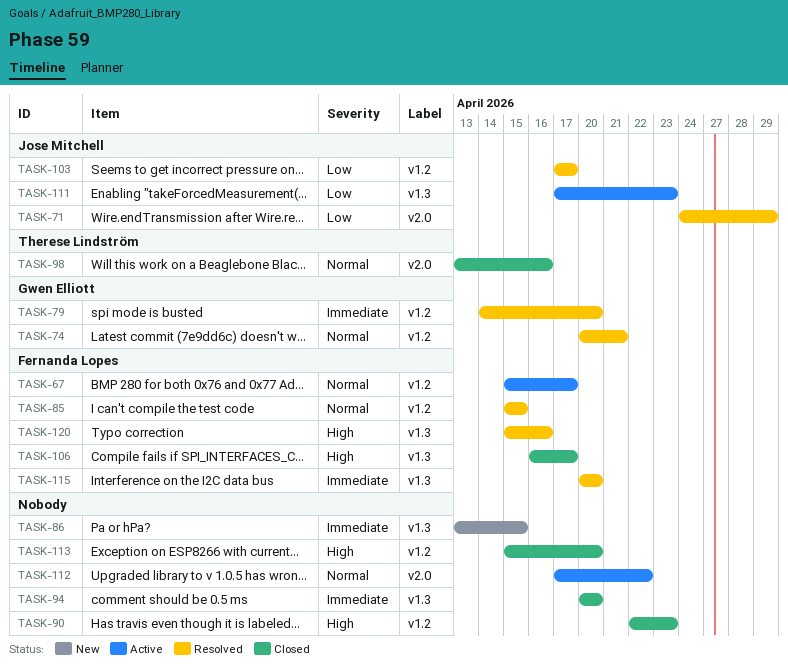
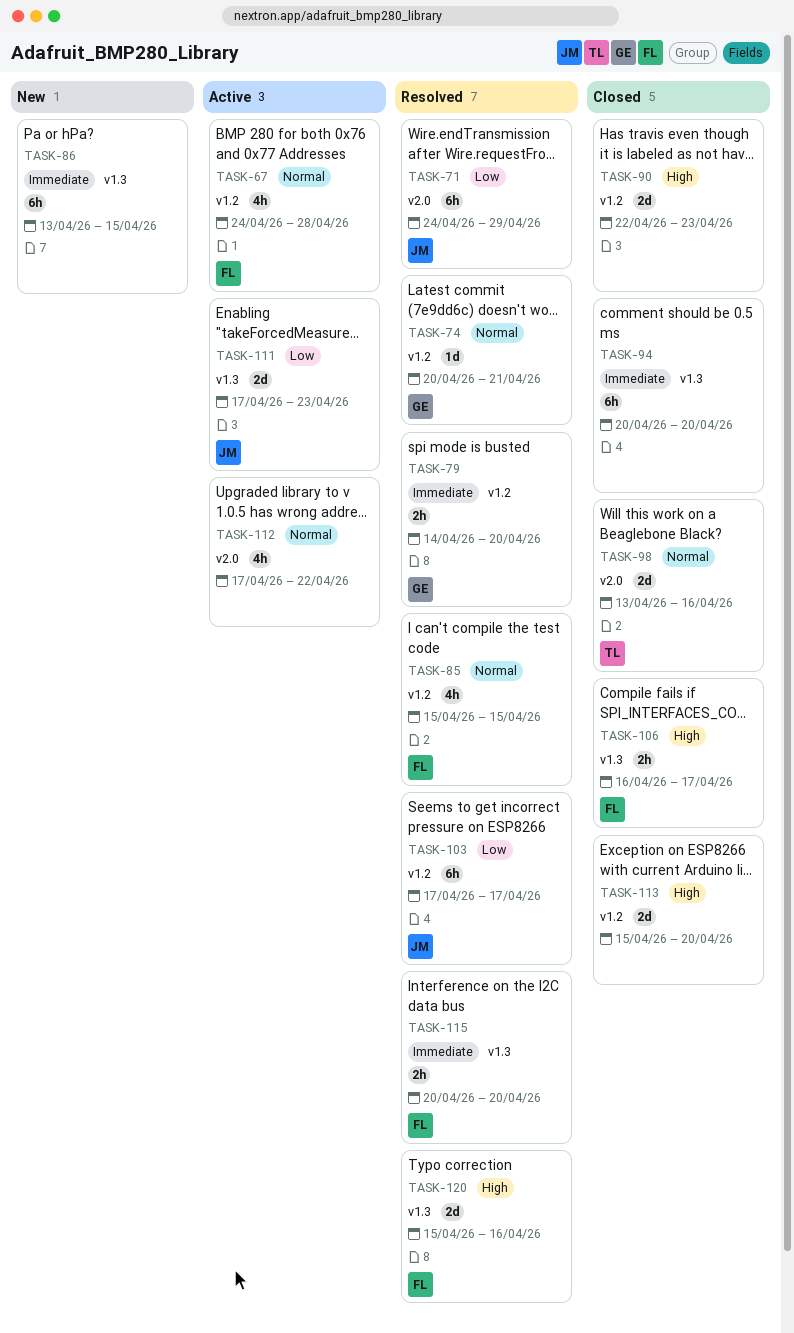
TASK-67, start: Apr 15 -> Apr 24
TASK-67, due: Apr 17 -> Apr 28

